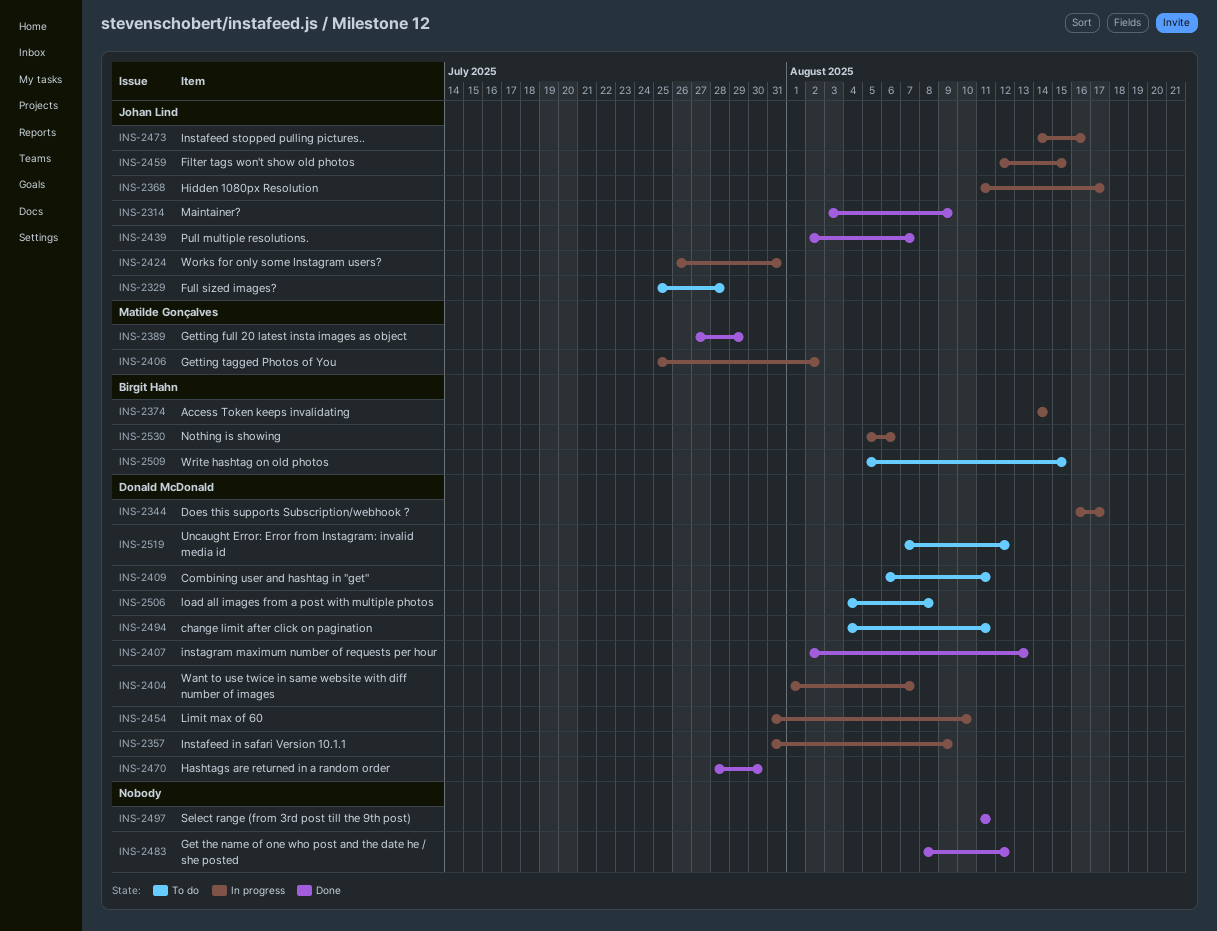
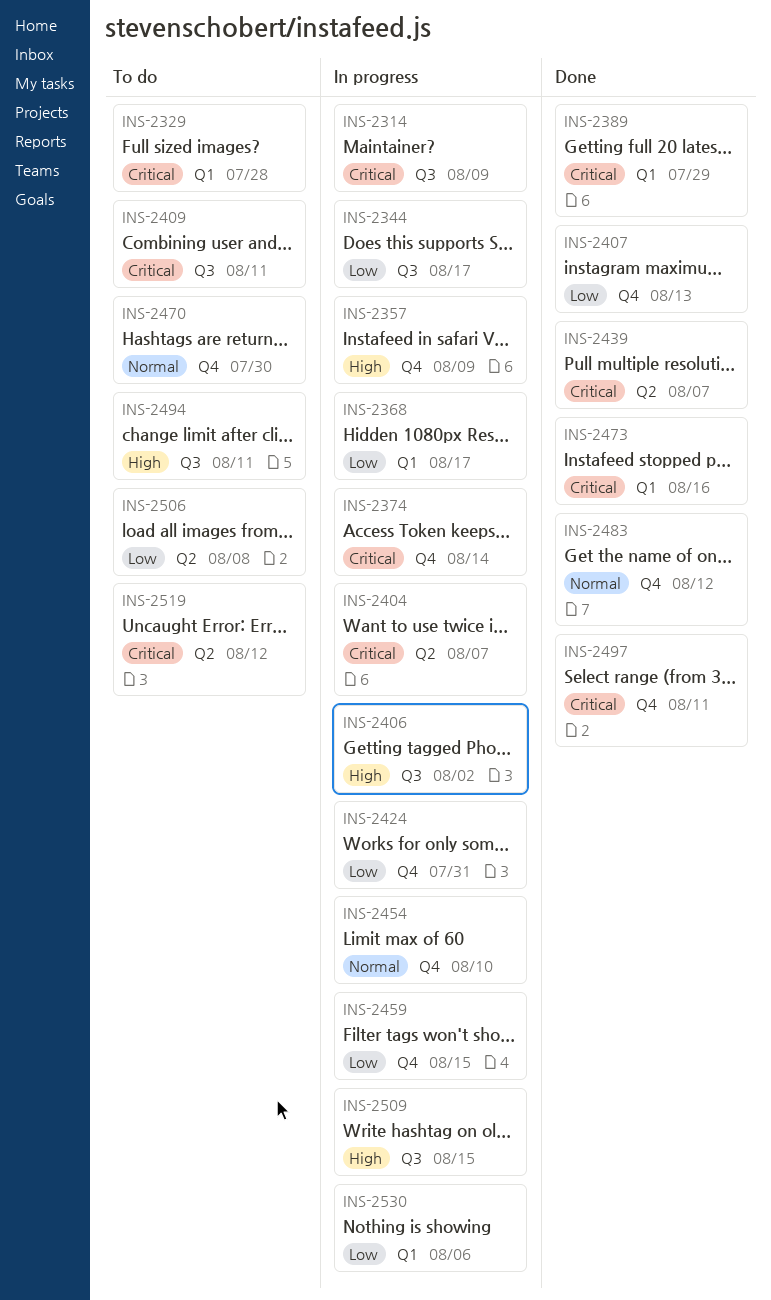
INS-2314, status: Done -> In progress
INS-2470, status: Done -> To do
INS-2473, status: In progress -> Done
INS-2509, status: To do -> In progress

